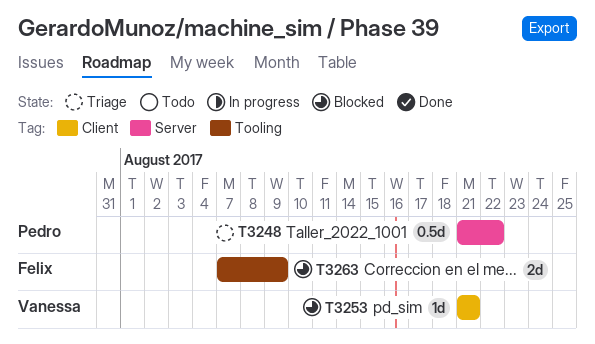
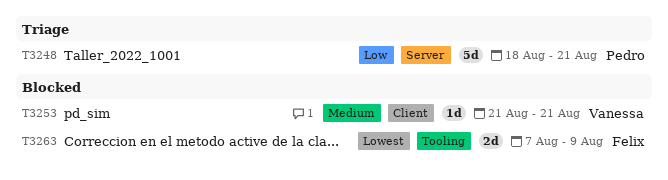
T3248, estimate: 0.5d -> 5d
T3248, start: Aug 21 -> Aug 18
T3248, due: Aug 22 -> Aug 21

